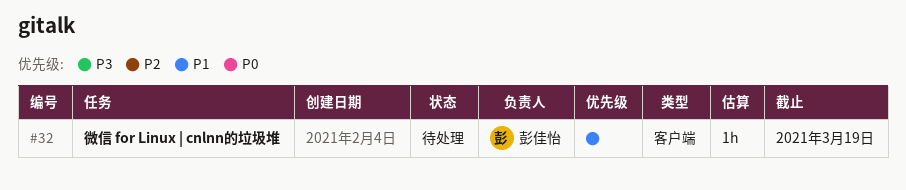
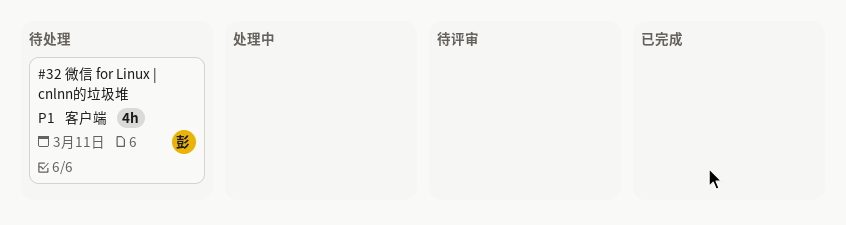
#32, estimate: 1h -> 4h
#32, due: Mar 19 -> Mar 11

